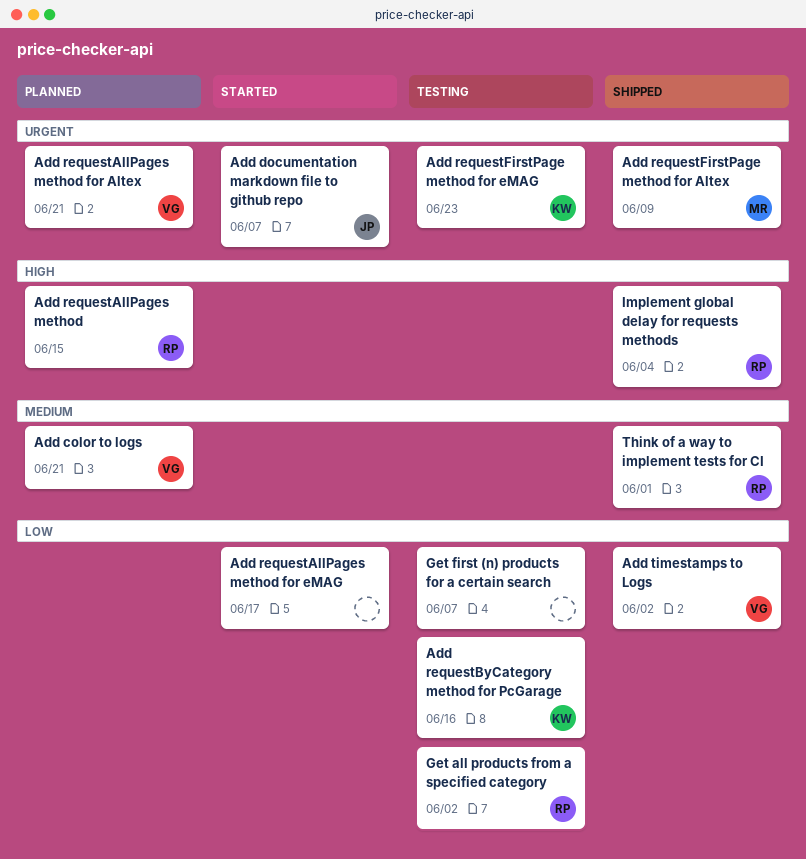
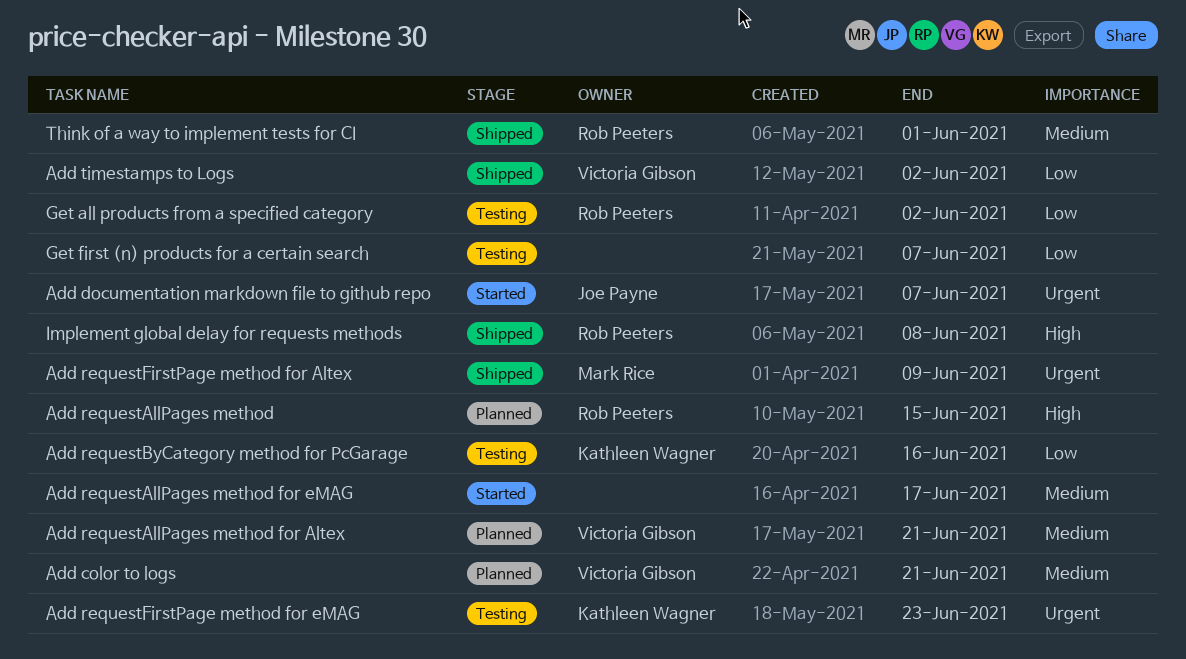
Add requestAllPages method for Altex, priority: Urgent -> Medium
Add requestAllPages method for eMAG, priority: Low -> Medium
Implement global delay for requests methods, due: Jun 4 -> Jun 8

